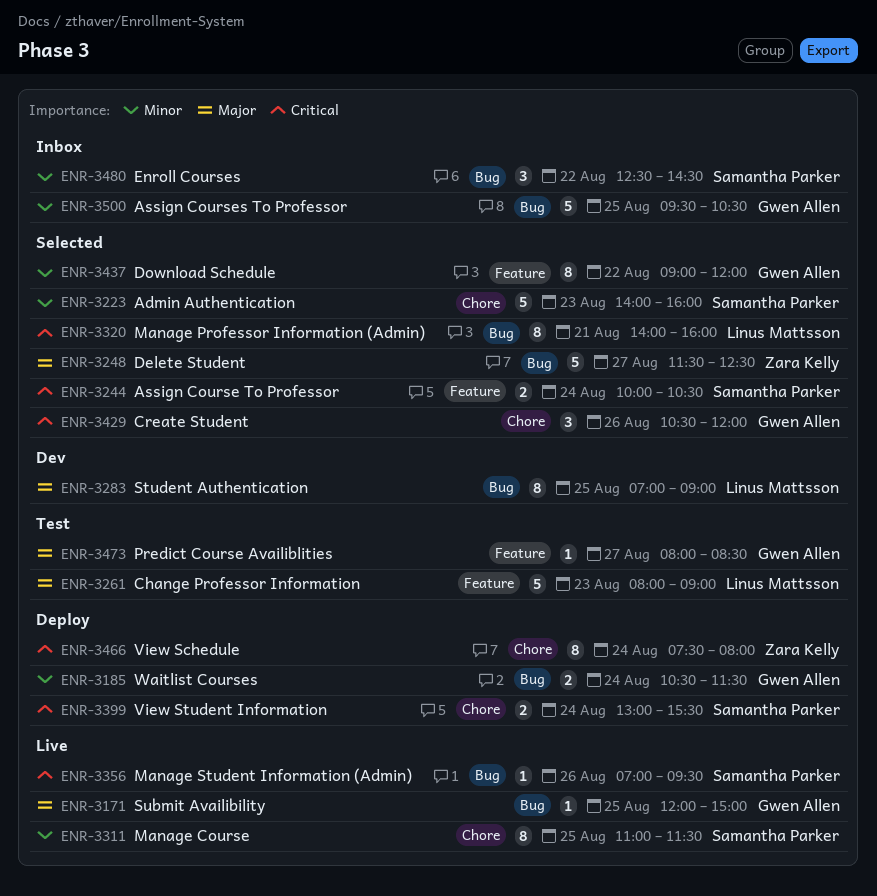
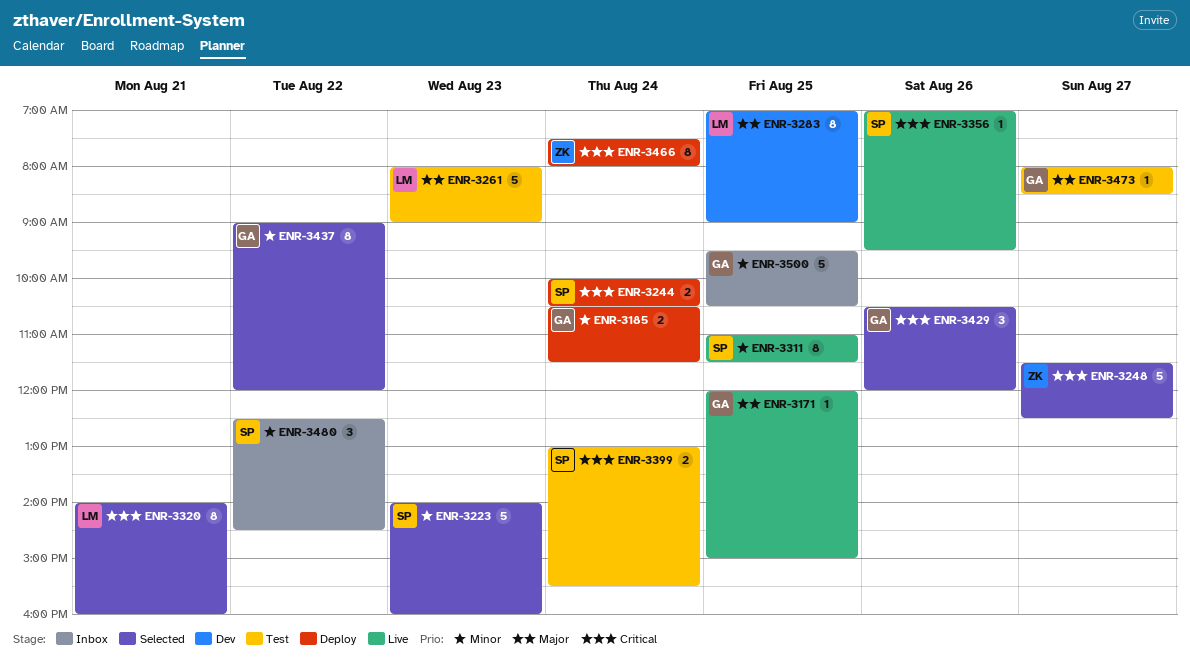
ENR-3244, status: Selected -> Deploy
ENR-3248, priority: Major -> Critical
ENR-3399, status: Deploy -> Test

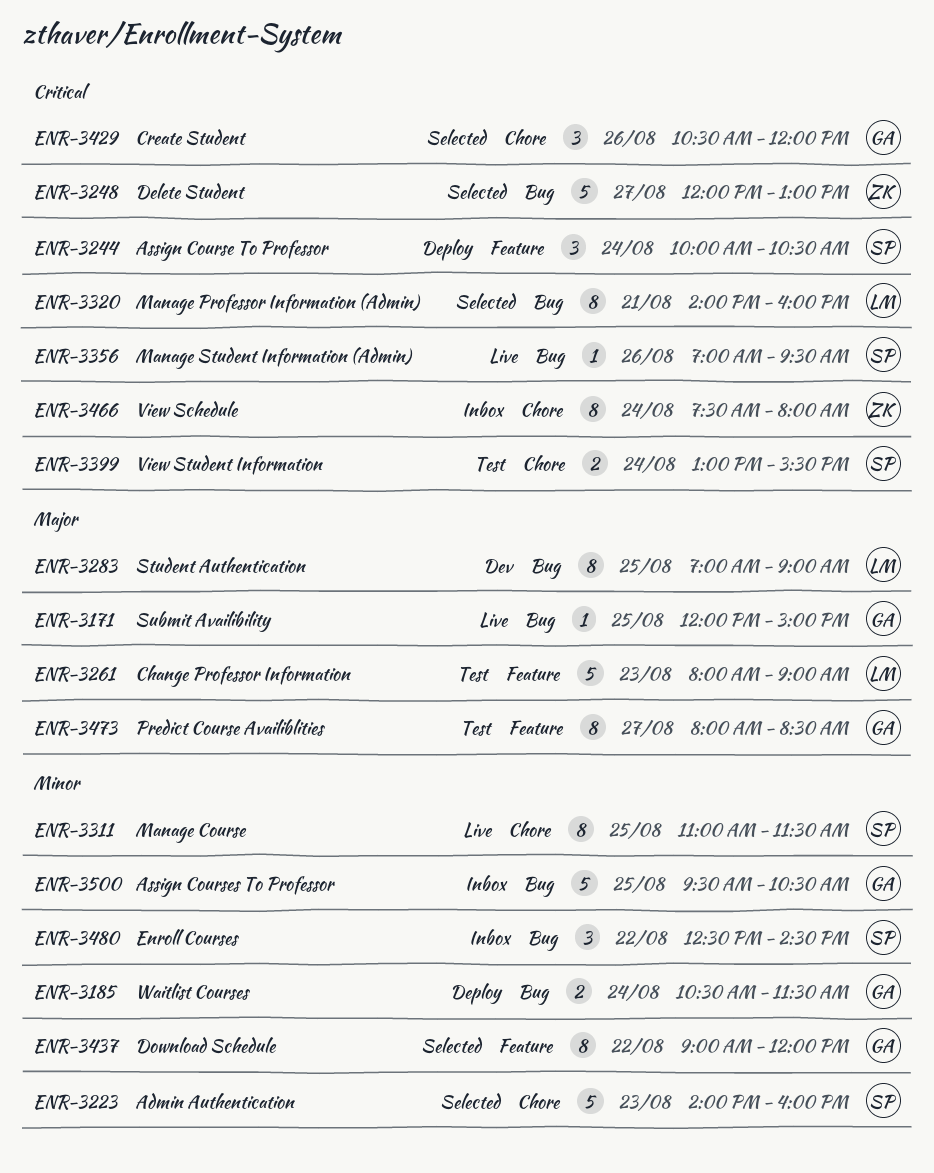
ENR-3244, estimate: 2 -> 3
ENR-3248, begins: 11:30 -> 12:00
ENR-3248, ends: 12:30 -> 13:00
ENR-3466, status: Deploy -> Inbox
ENR-3473, estimate: 1 -> 8

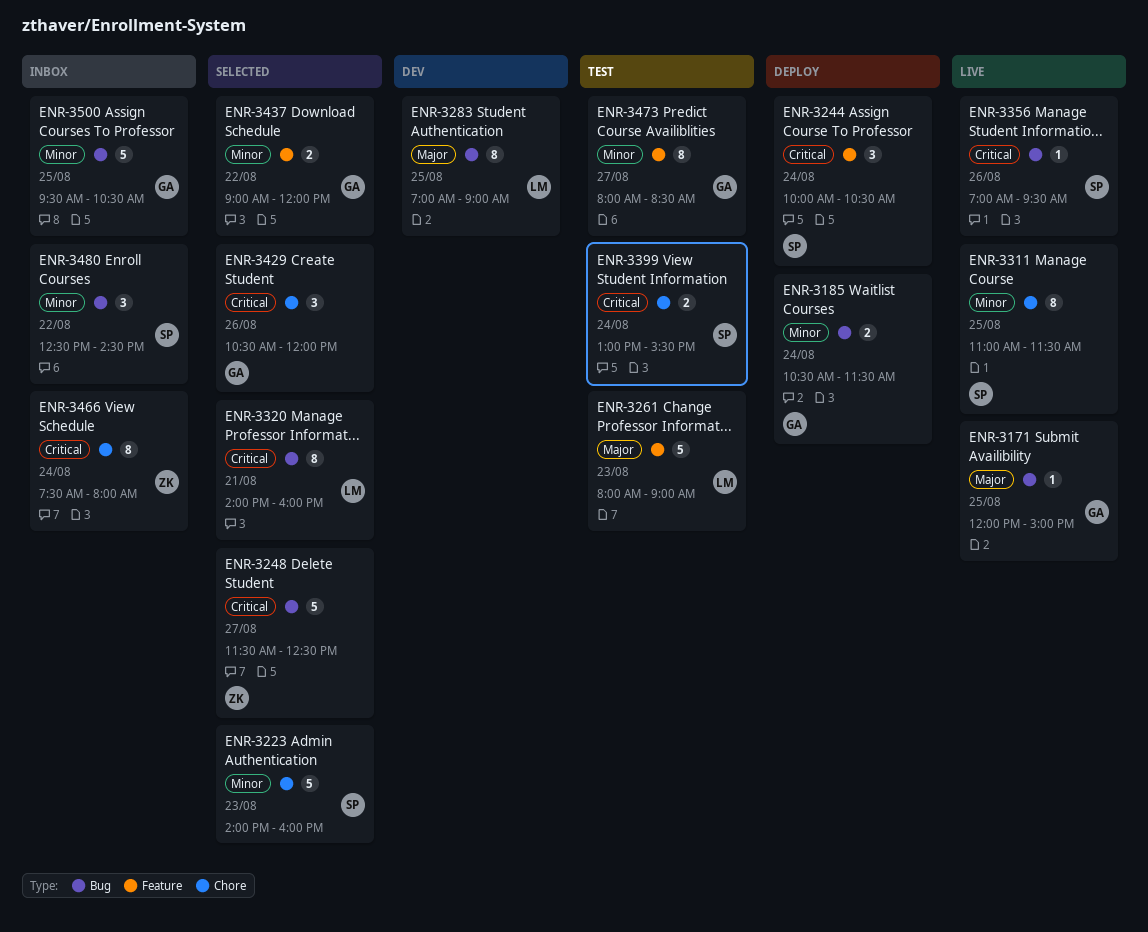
ENR-3248, begins: 12:00 -> 11:30
ENR-3248, ends: 13:00 -> 12:30
ENR-3437, estimate: 8 -> 2
ENR-3473, priority: Major -> Minor

